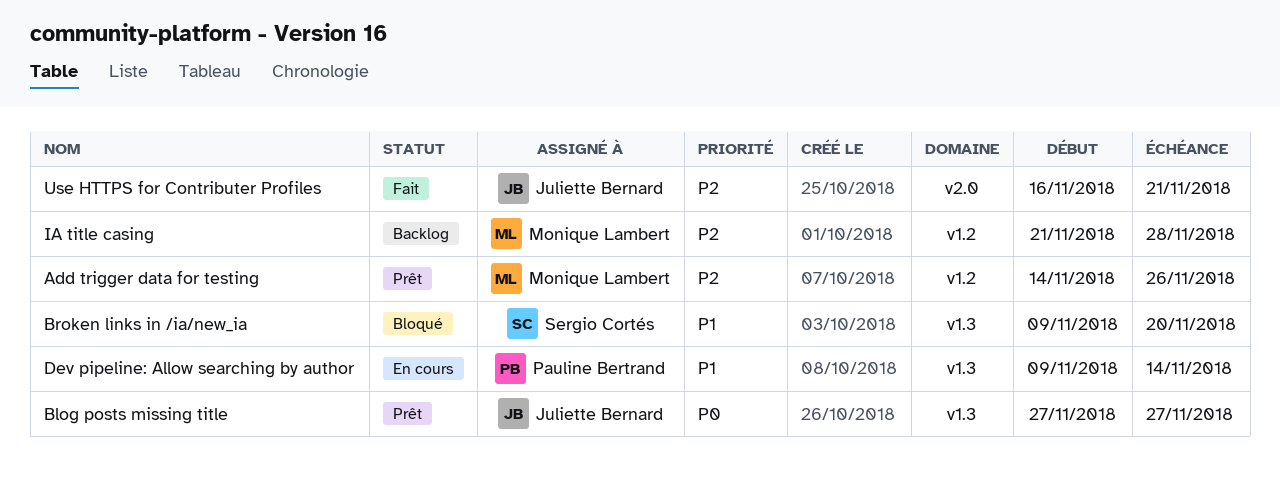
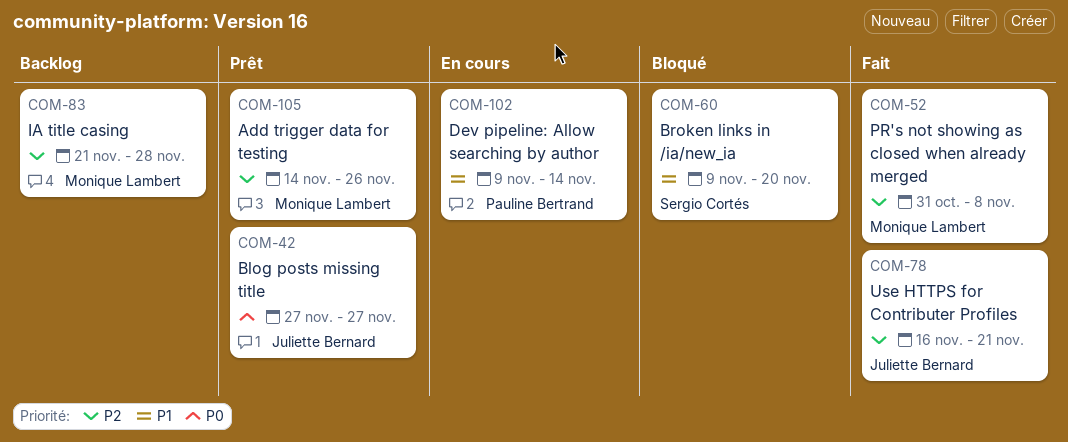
PR's not showing as closed when already merged: none -> present

